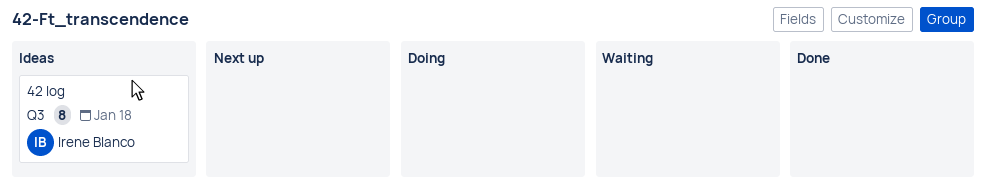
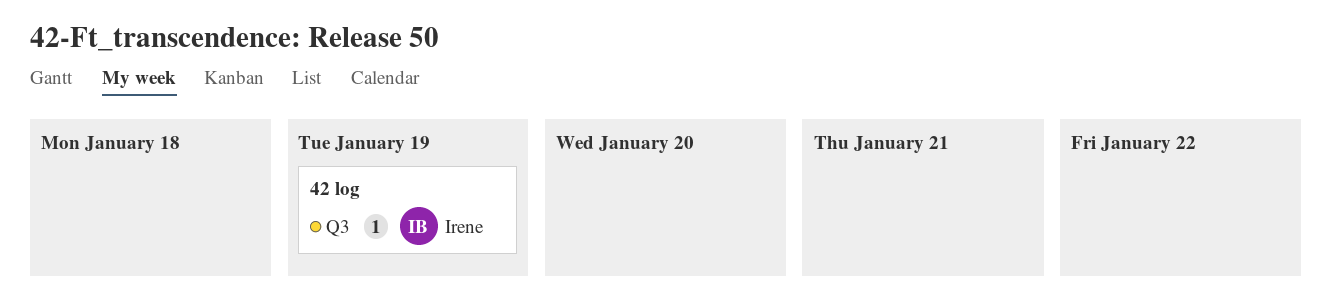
42 log, estimate: 8 -> 1
42 log, due: Jan 18 -> Jan 19

